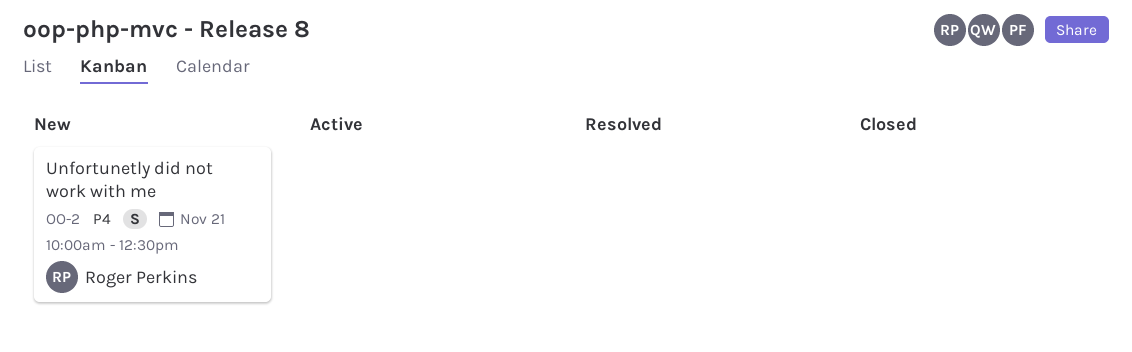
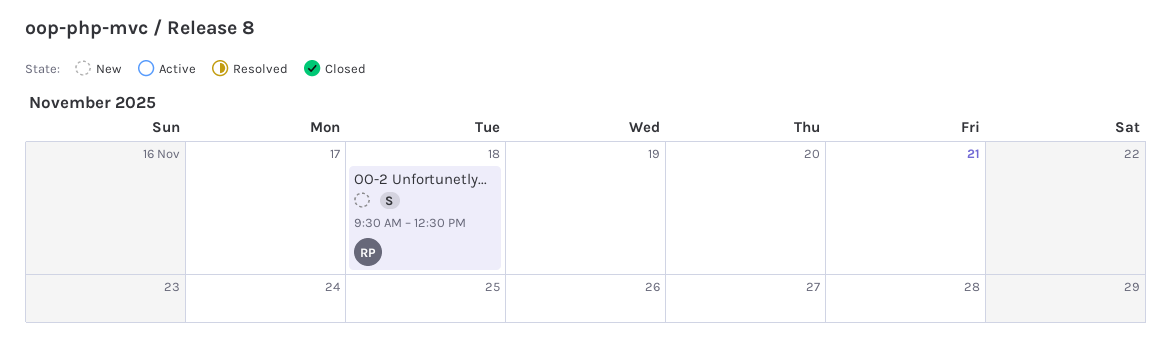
OO-2, day: Nov 21 -> Nov 18
OO-2, begins: 10:00 -> 09:30

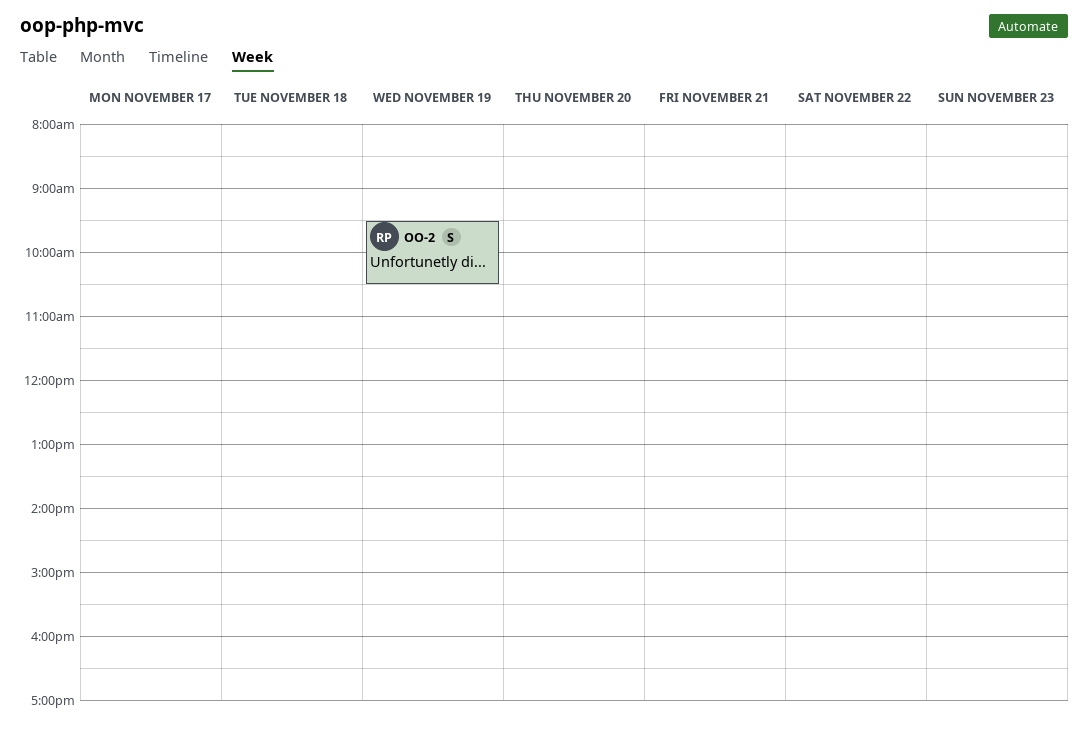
OO-2, day: Nov 18 -> Nov 19
OO-2, ends: 12:30 -> 10:30

